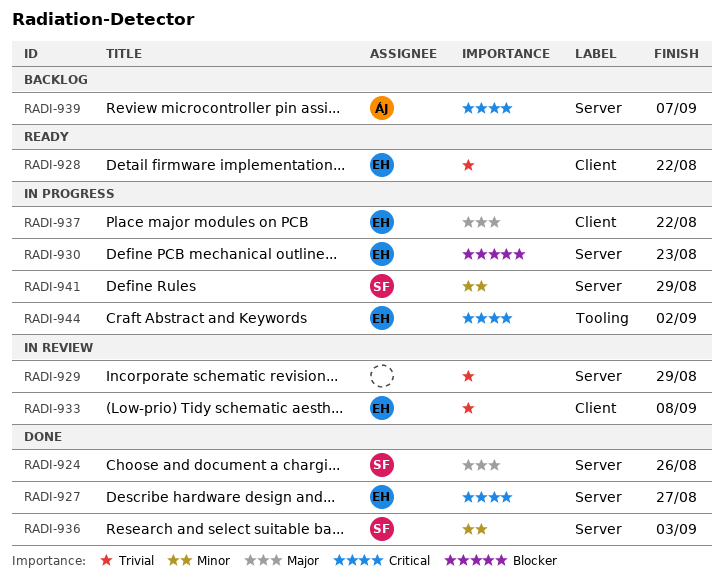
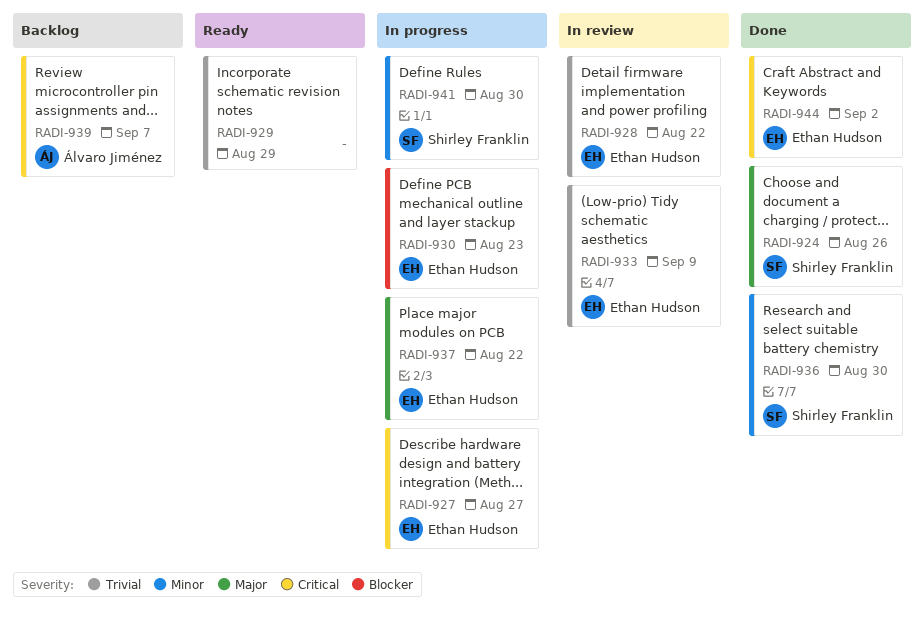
RADI-927, status: Done -> In progress
RADI-928, status: Ready -> In review
RADI-929, status: In review -> Ready
RADI-933, due: Sep 8 -> Sep 9
RADI-936, due: Sep 3 -> Aug 30
RADI-941, due: Aug 29 -> Aug 30
RADI-944, status: In progress -> Done

